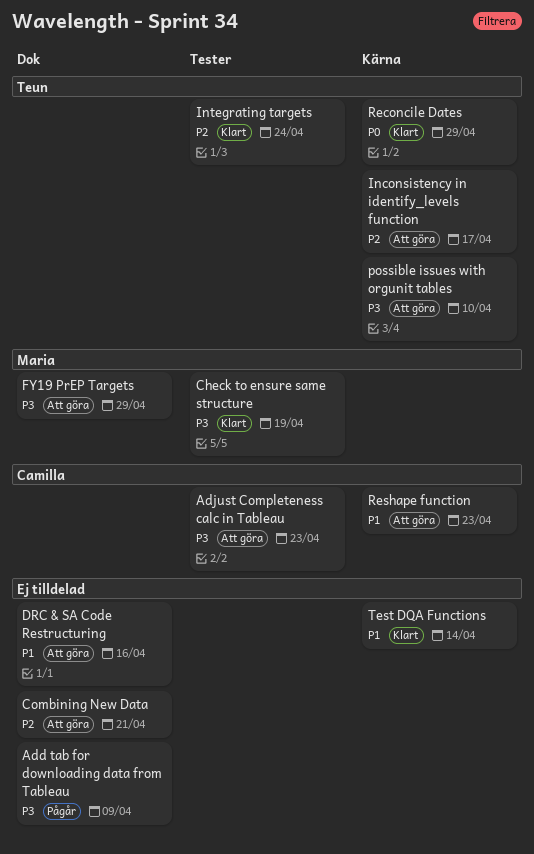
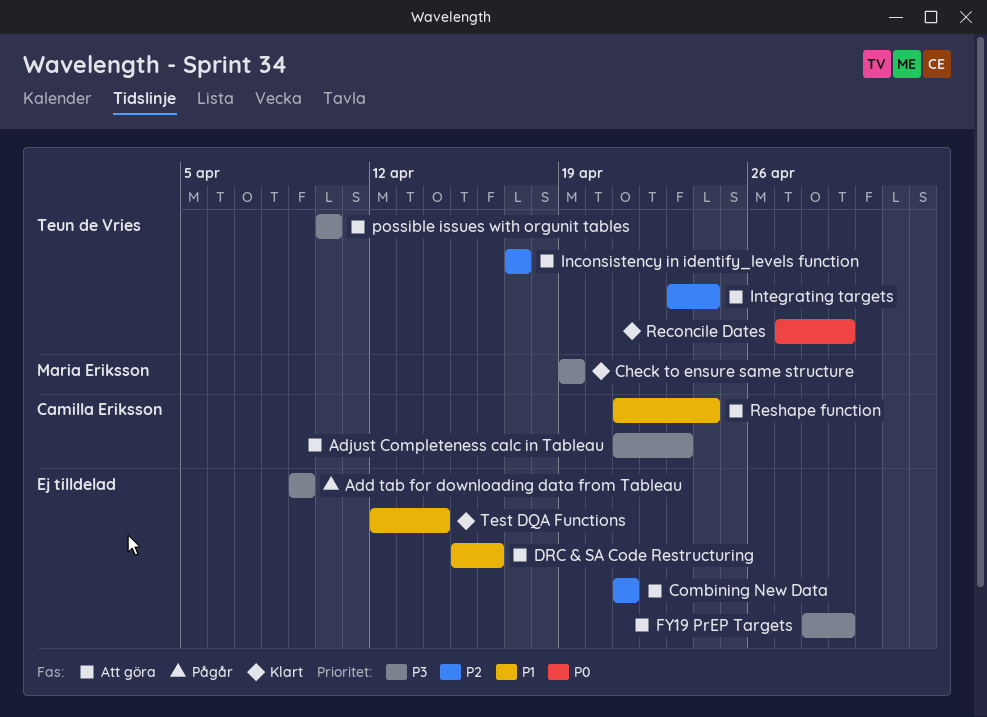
FY19 PrEP Targets, owner: Maria Eriksson -> none
Integrating targets, status: Klart -> Att göra
Reshape function, due: Apr 23 -> Apr 24

